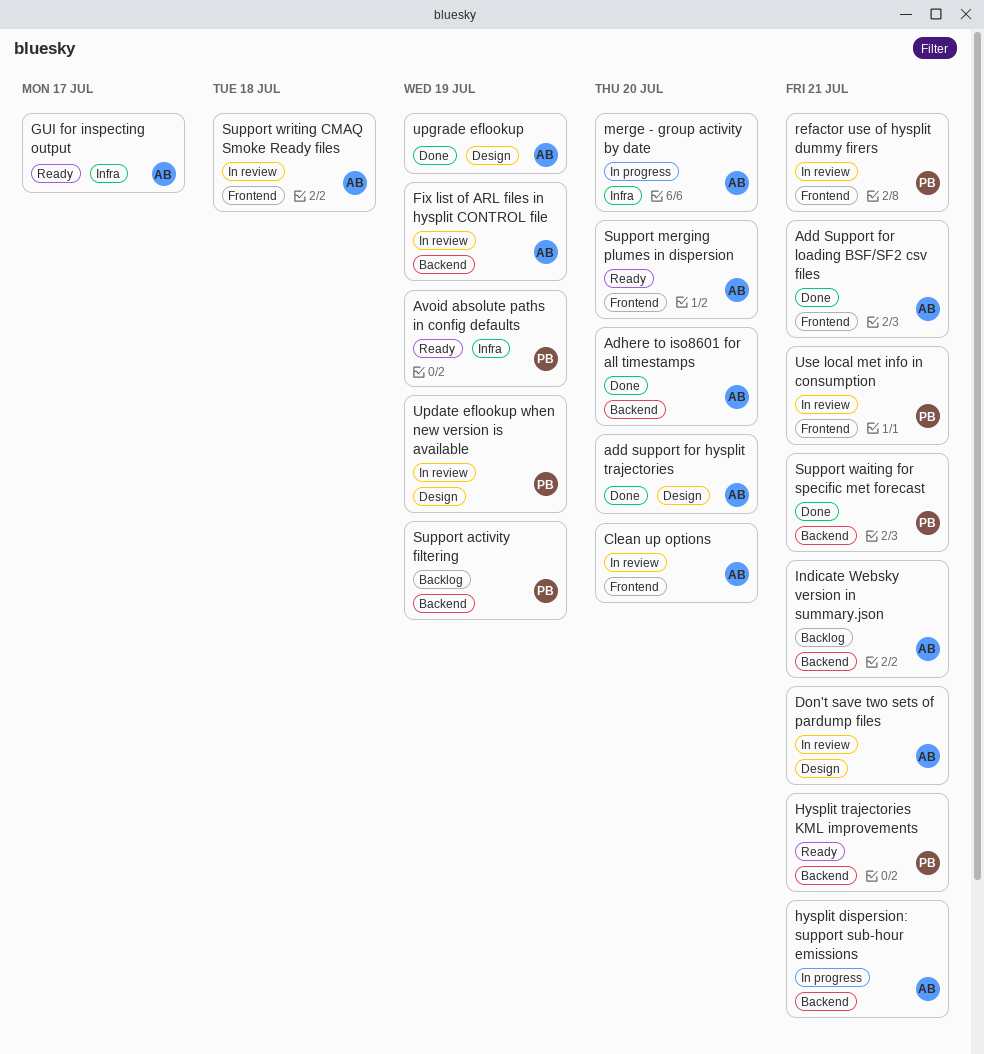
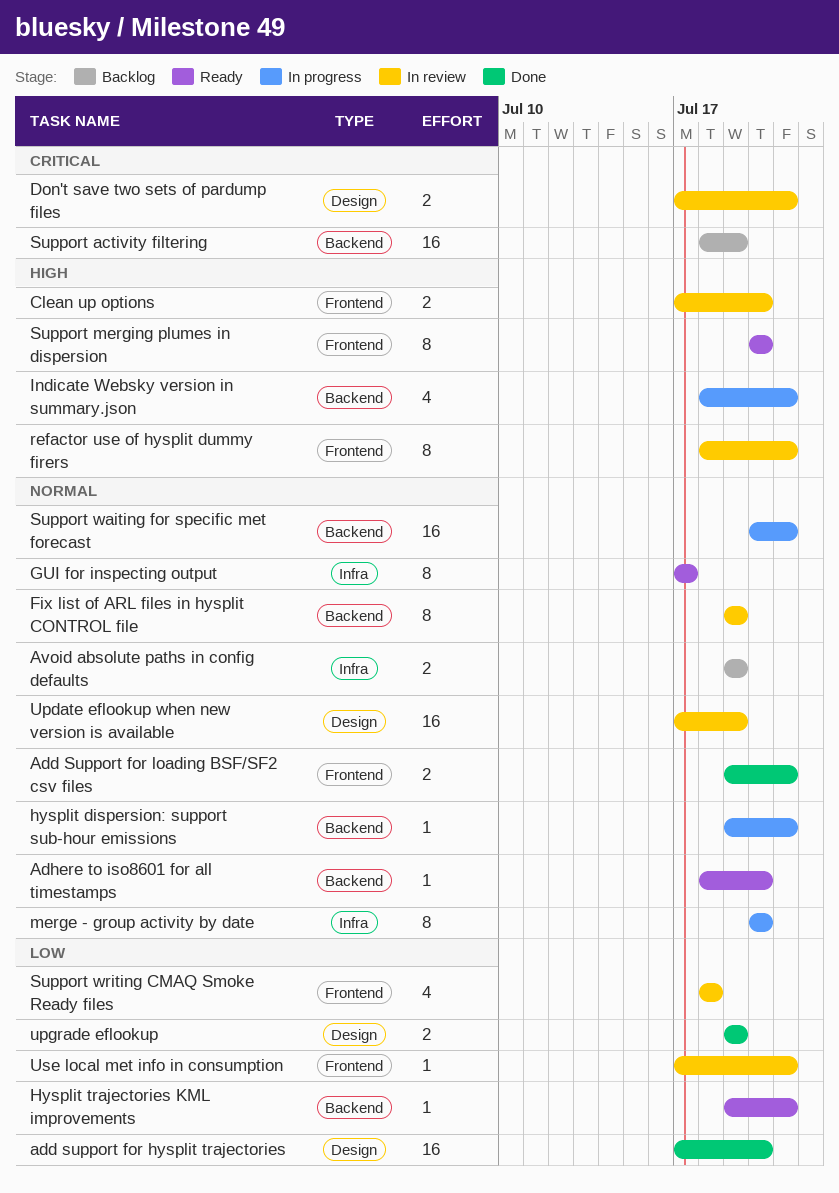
Adhere to iso8601 for all timestamps, status: Done -> Ready
Avoid absolute paths in config defaults, status: Ready -> Backlog
Indicate Websky version in summary.json, status: Backlog -> In progress
Support waiting for specific met forecast, status: Done -> In progress

